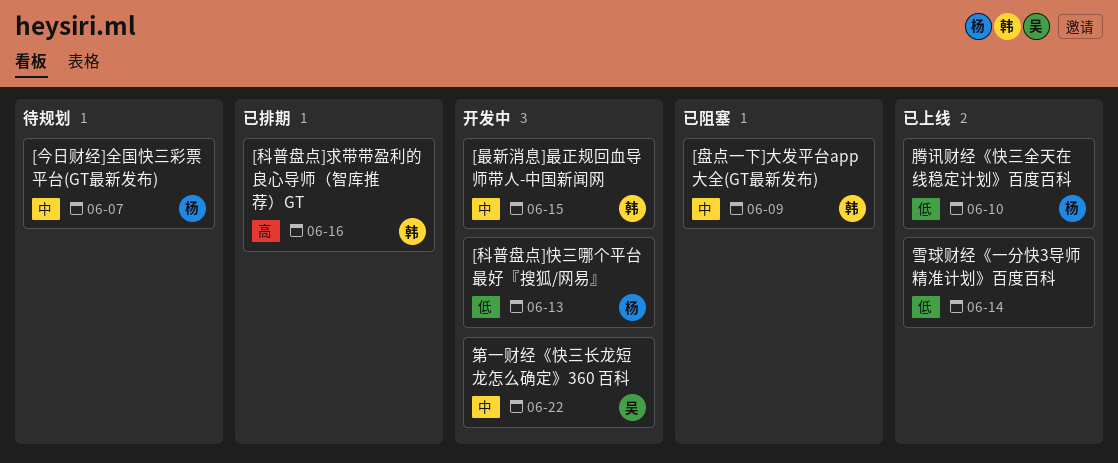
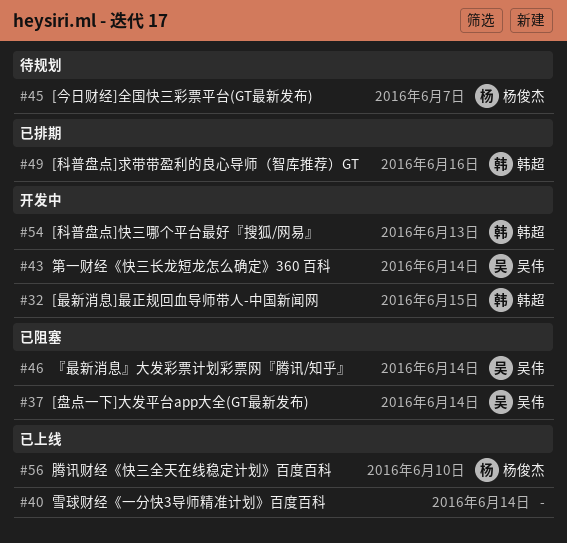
[盘点一下]大发平台app大全(GT最新发布), owner: 韩超 -> 吴伟
[盘点一下]大发平台app大全(GT最新发布), due: Jun 9 -> Jun 14
[科普盘点]快三哪个平台最好『搜狐/网易』, owner: 杨俊杰 -> 韩超
『最新消息』大发彩票计划彩票网『腾讯/知乎』: none -> present
第一财经《快三长龙短龙怎么确定》360 百科, due: Jun 22 -> Jun 14

